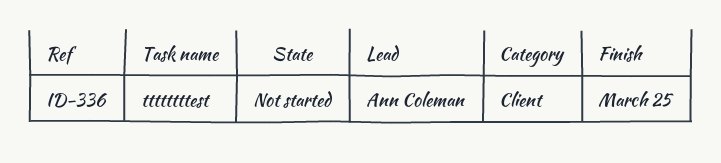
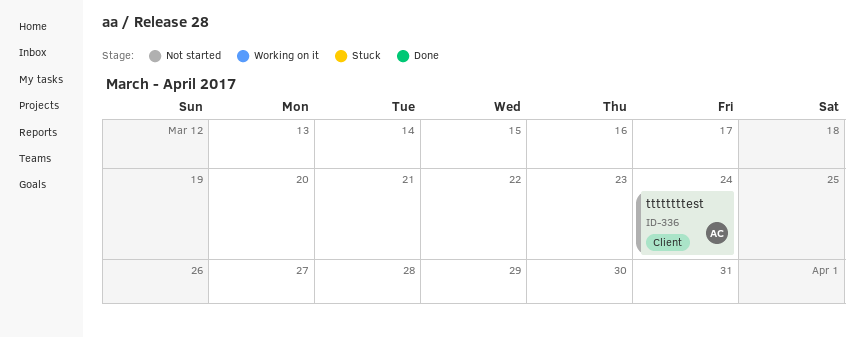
ID-336, due: Mar 25 -> Mar 24

